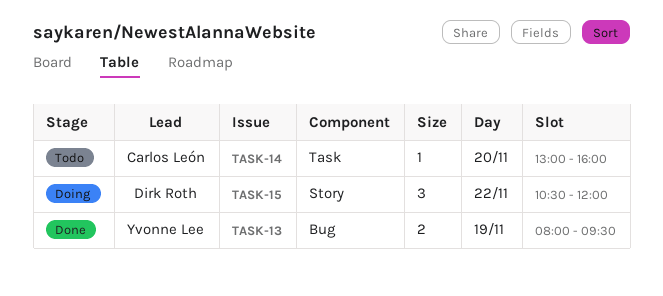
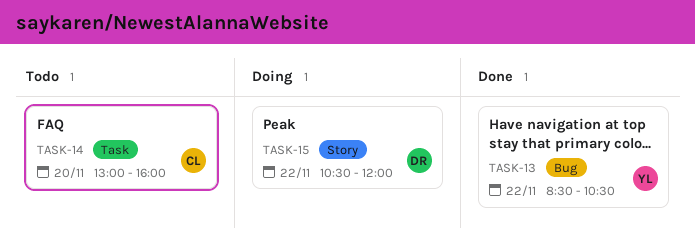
TASK-13, day: Nov 19 -> Nov 22
TASK-13, begins: 08:00 -> 08:30
TASK-13, ends: 09:30 -> 10:30

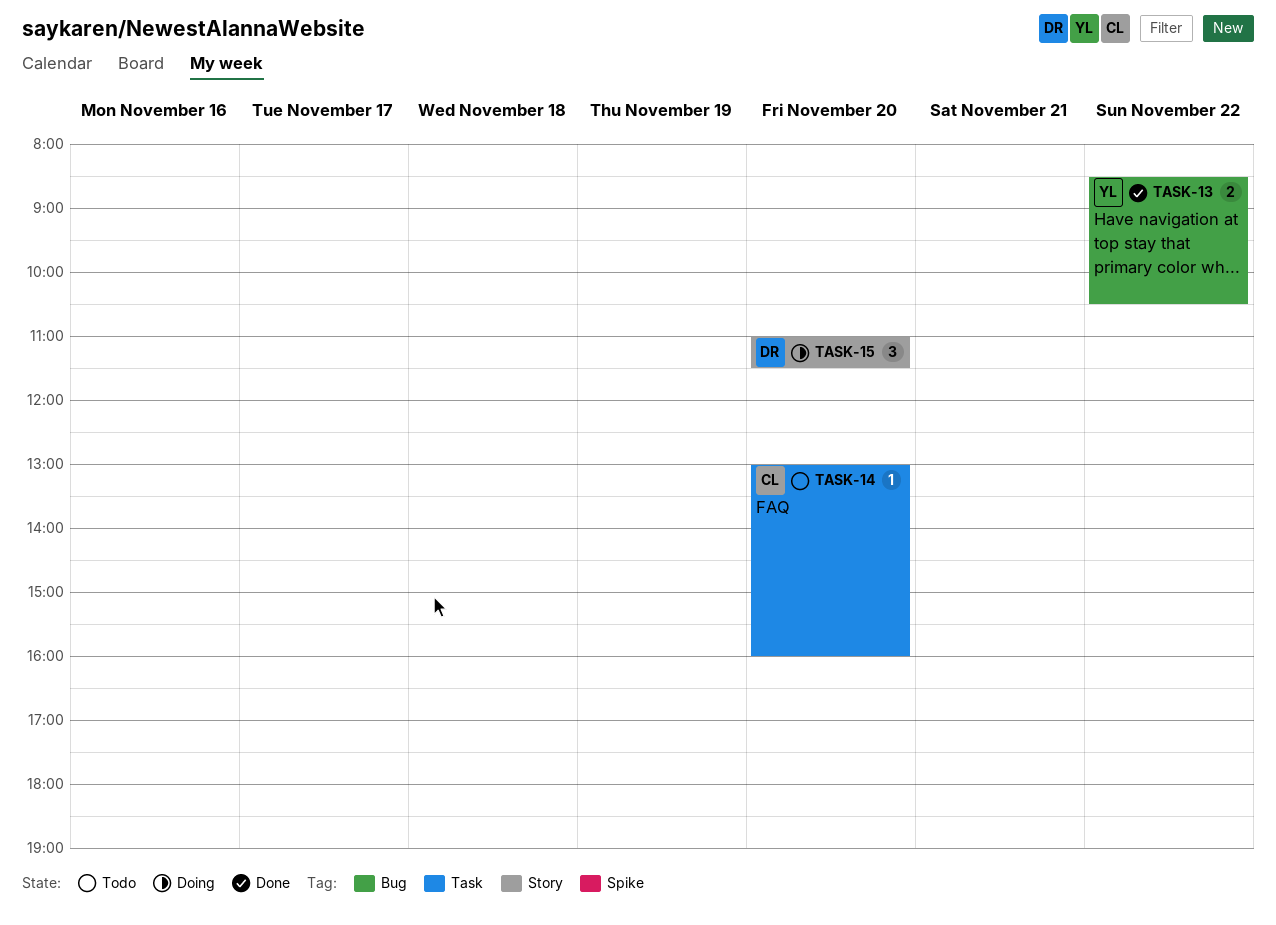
TASK-15, day: Nov 22 -> Nov 20
TASK-15, begins: 10:30 -> 11:00
TASK-15, ends: 12:00 -> 11:30

